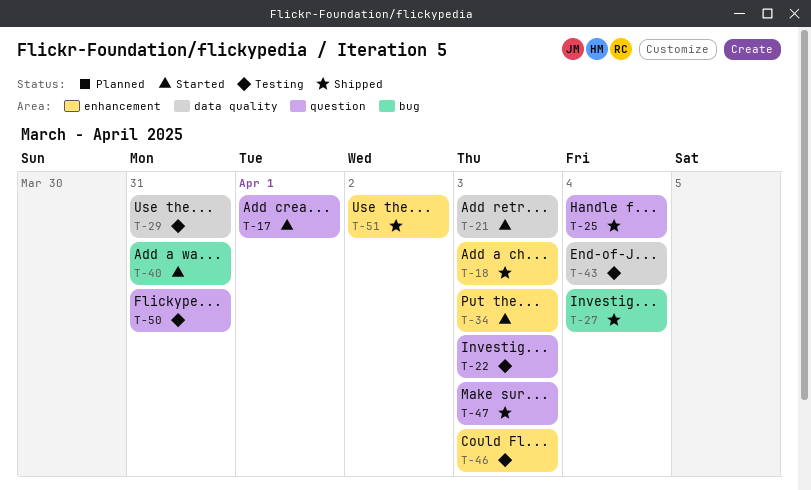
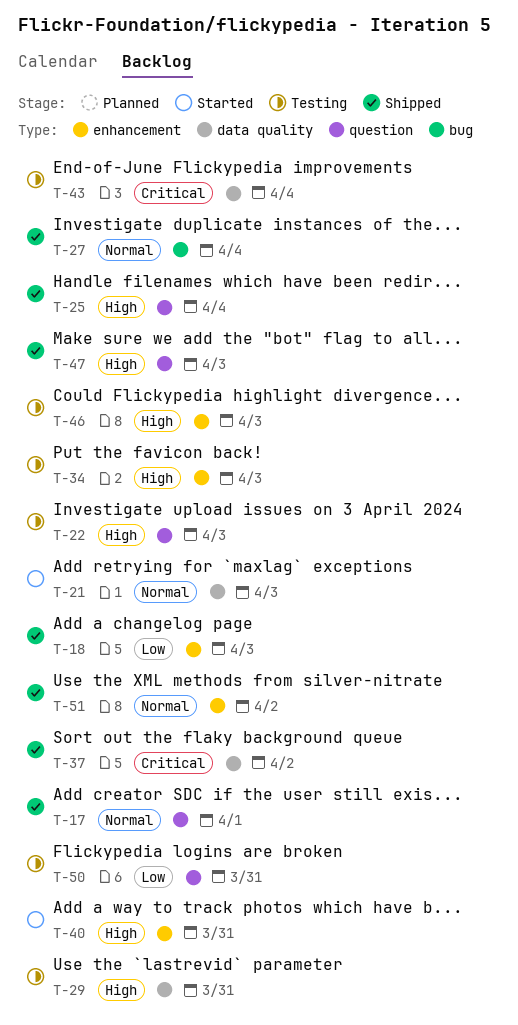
T-17, status: Started -> Shipped
T-34, status: Started -> Testing
T-37: none -> present
T-40, label: bug -> enhancement

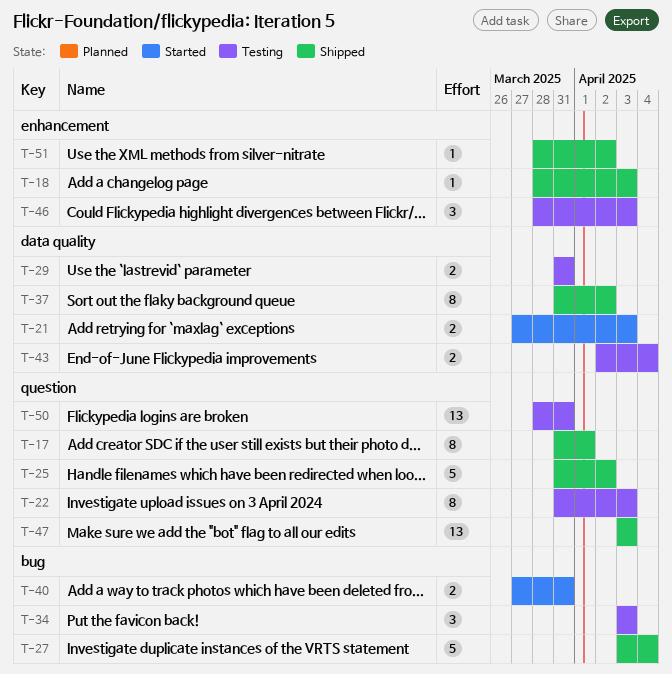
T-25, due: Apr 4 -> Apr 2
T-34, label: enhancement -> bug
T-40, label: enhancement -> bug

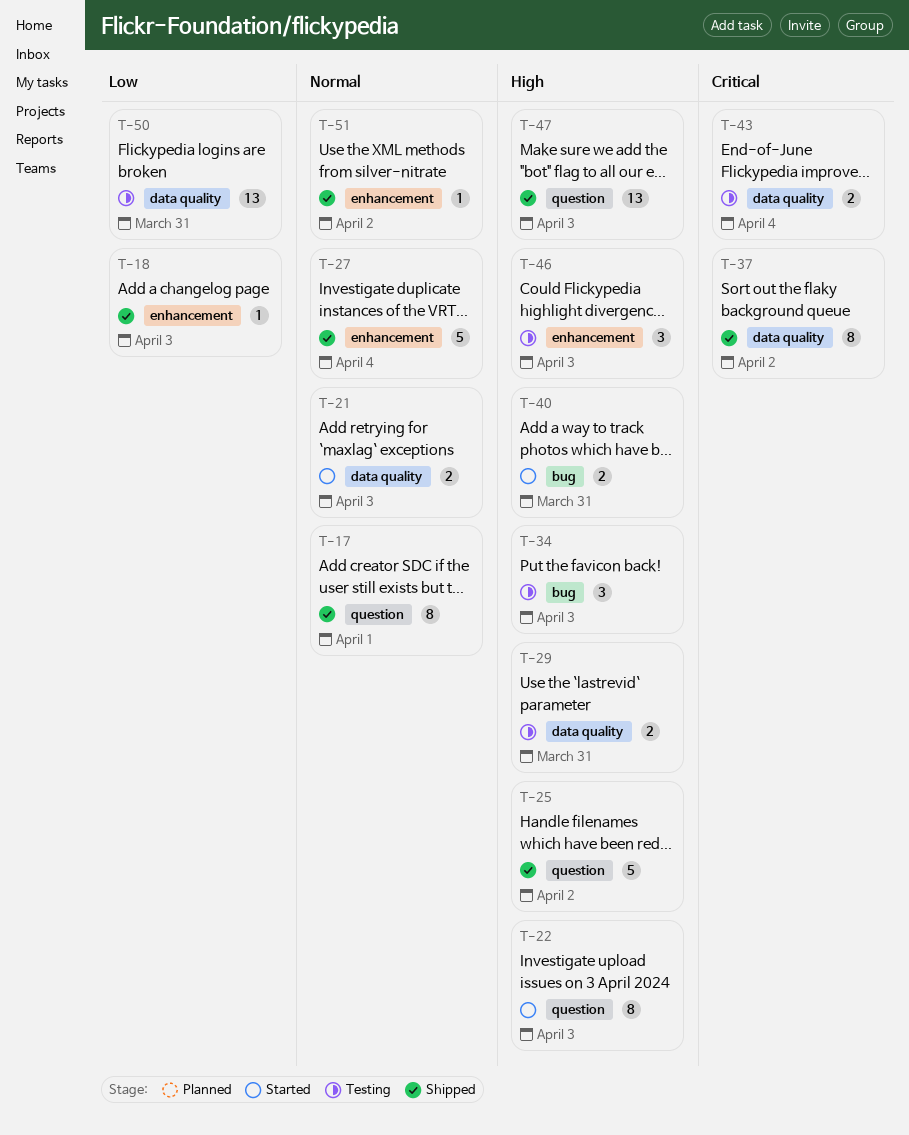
T-22, status: Testing -> Started
T-27, label: bug -> enhancement
T-50, label: question -> data quality

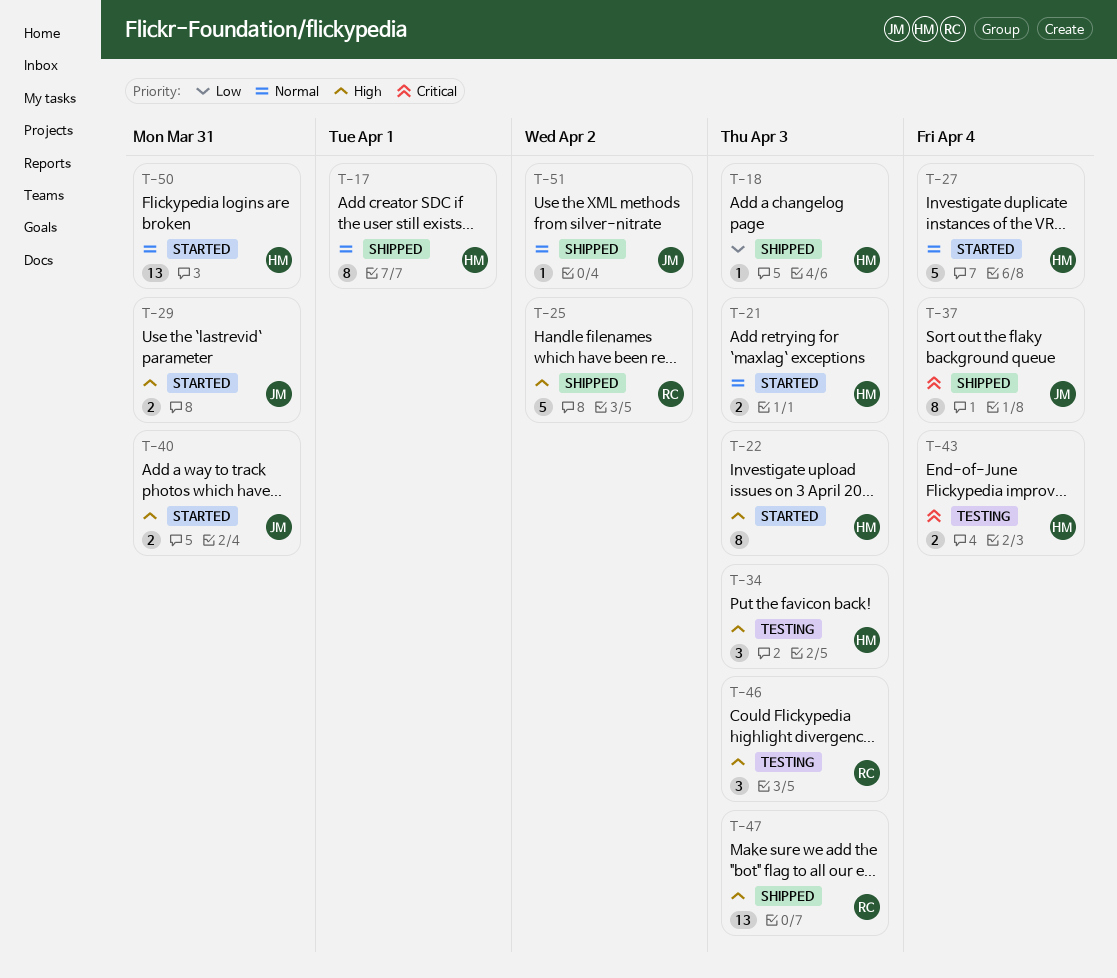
T-27, status: Shipped -> Started
T-29, status: Testing -> Started
T-37, due: Apr 2 -> Apr 4
T-50, status: Testing -> Started
T-50, priority: Low -> Normal

